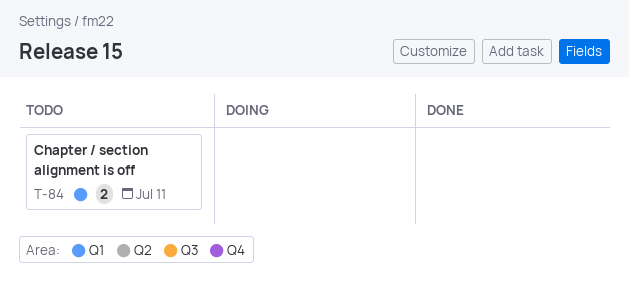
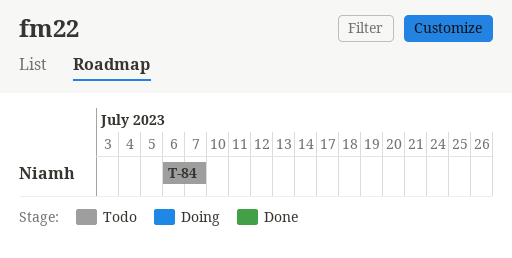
T-84, due: Jul 11 -> Jul 7

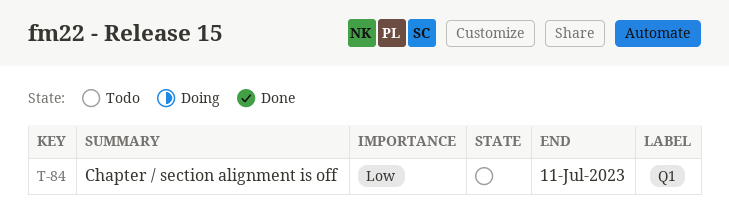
T-84, due: Jul 7 -> Jul 11

